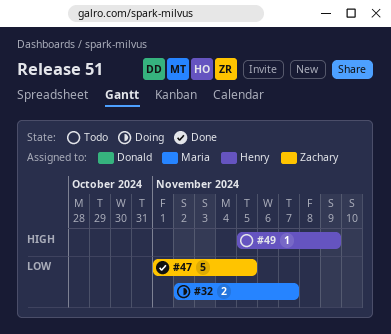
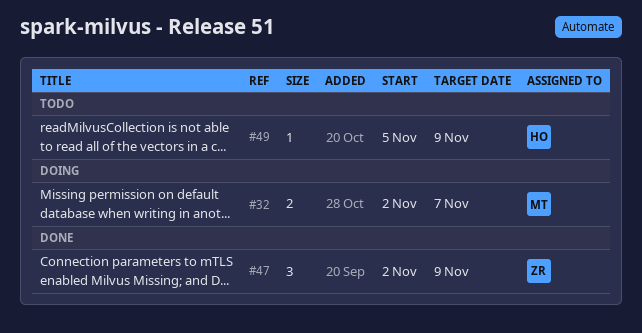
#47, estimate: 5 -> 3
#47, start: Nov 1 -> Nov 2
#47, due: Nov 5 -> Nov 9

